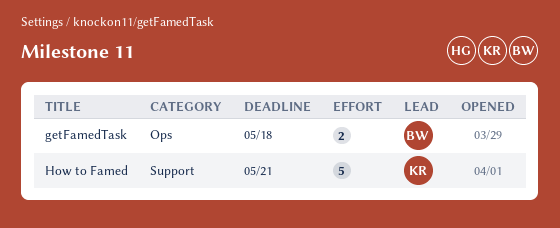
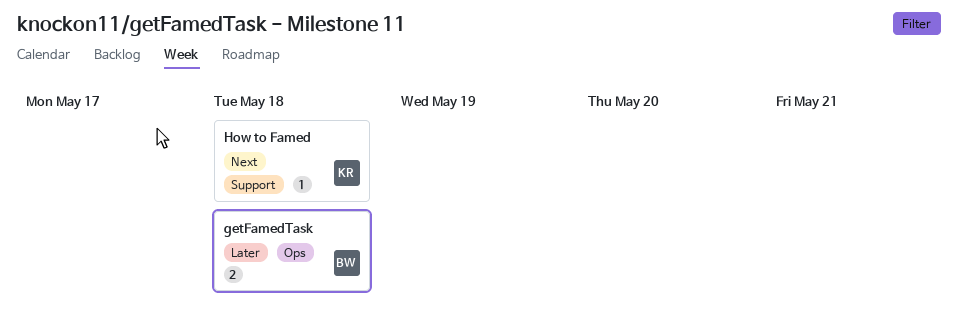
How to Famed, estimate: 5 -> 1
How to Famed, due: May 21 -> May 18

